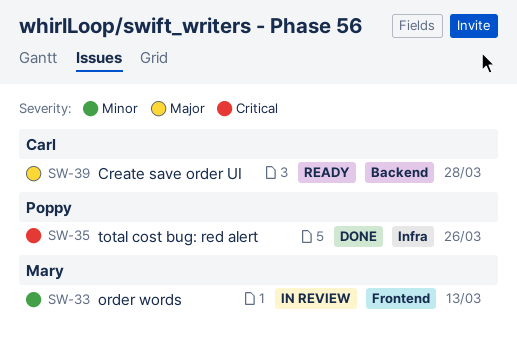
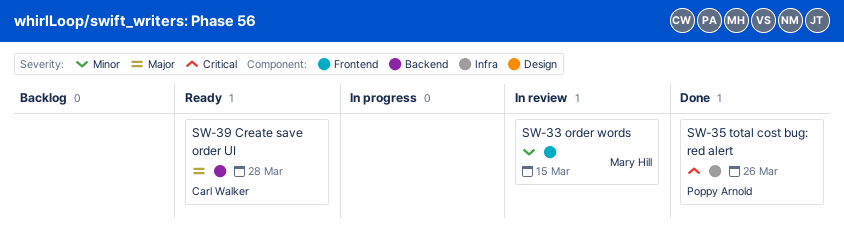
SW-33, due: Mar 13 -> Mar 15

